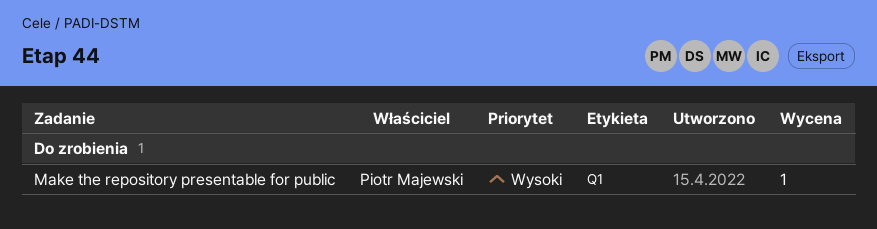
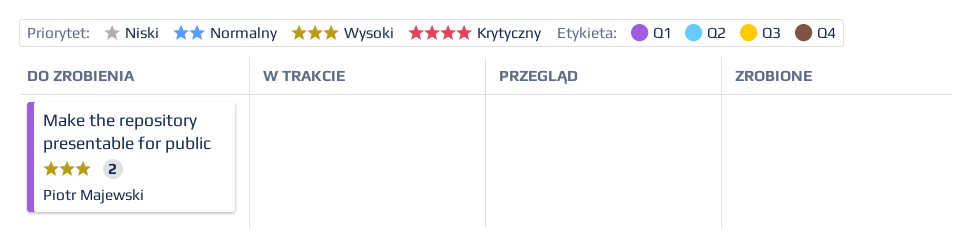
Make the repository presentable for public, estimate: 1 -> 2

